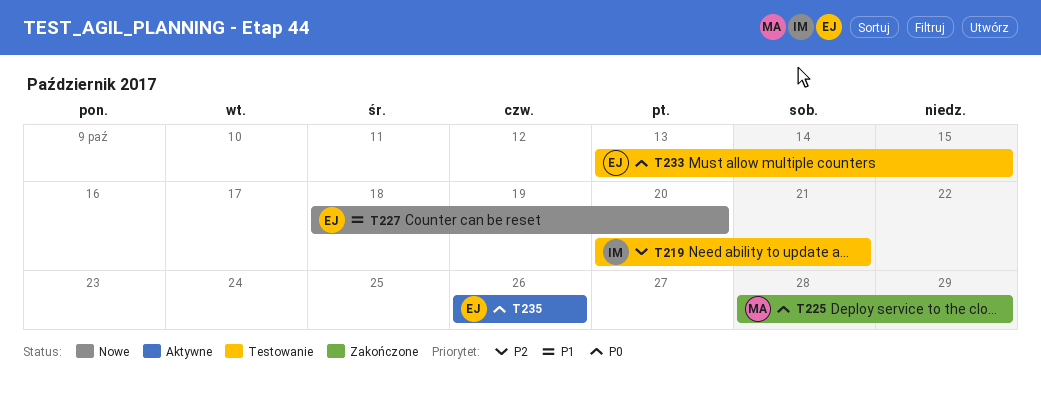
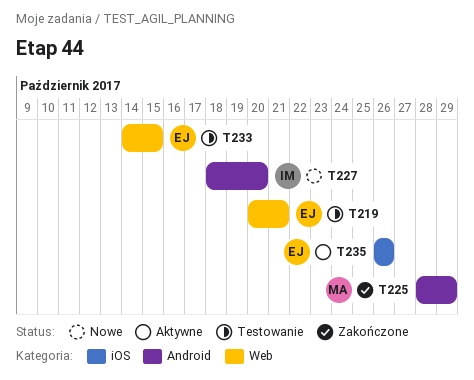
T219, owner: IM -> EJ
T227, owner: EJ -> IM
T233, start: Oct 13 -> Oct 14

